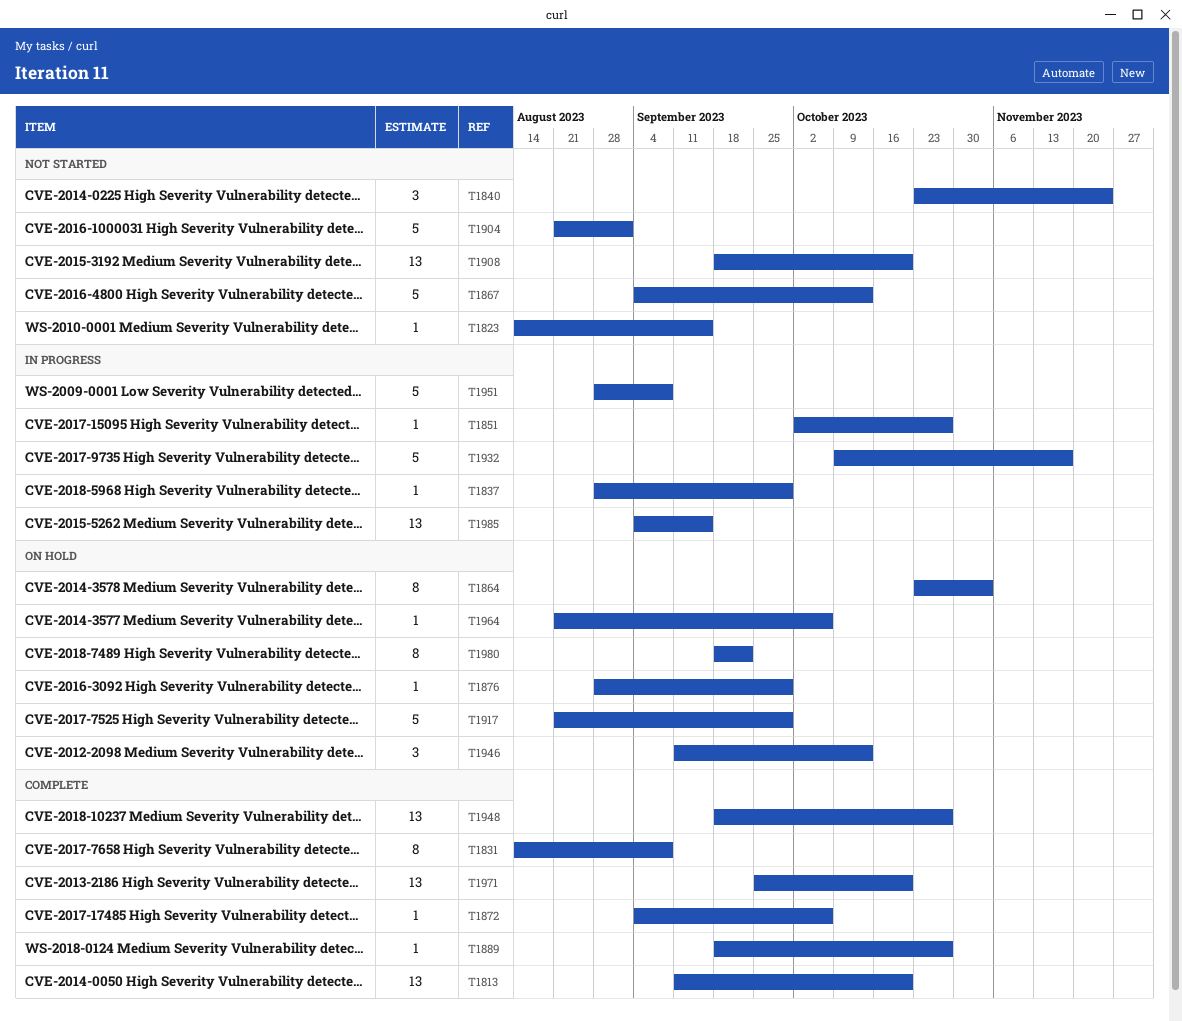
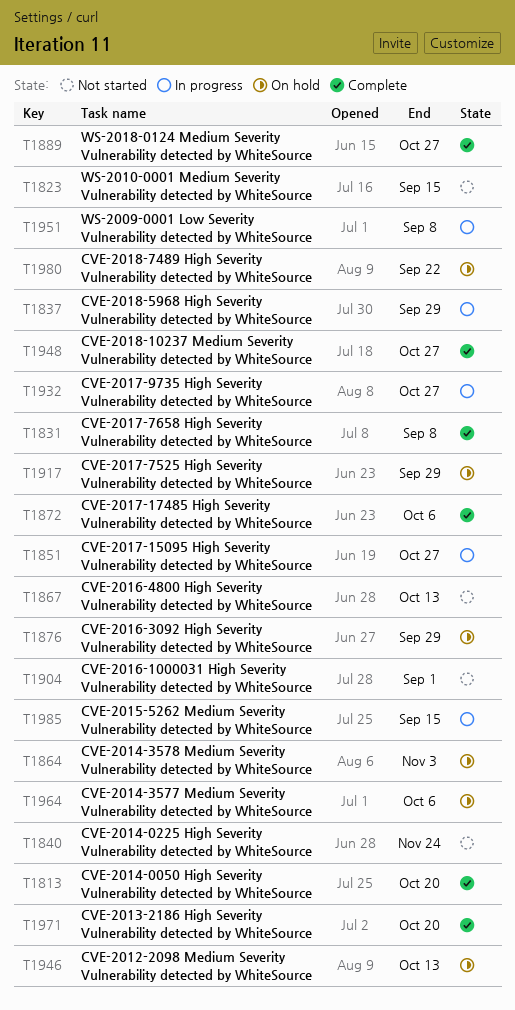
T1908: present -> none
T1932, due: Nov 17 -> Oct 27

